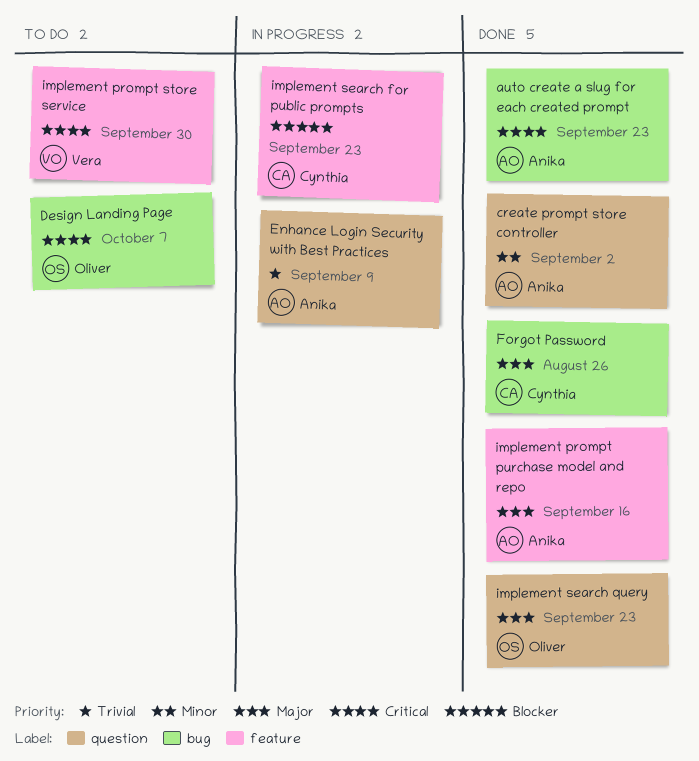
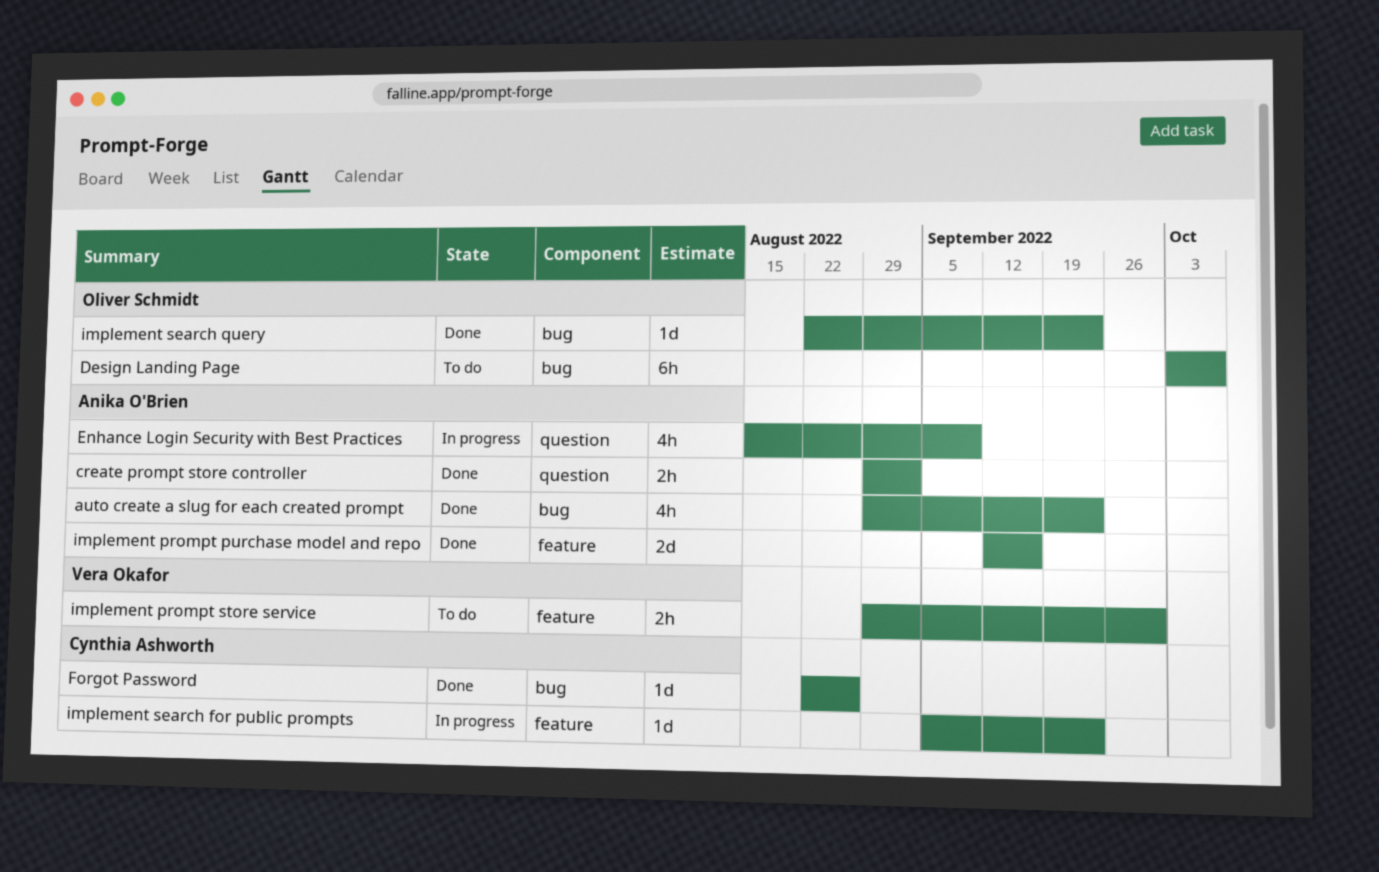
implement search query, label: question -> bug

